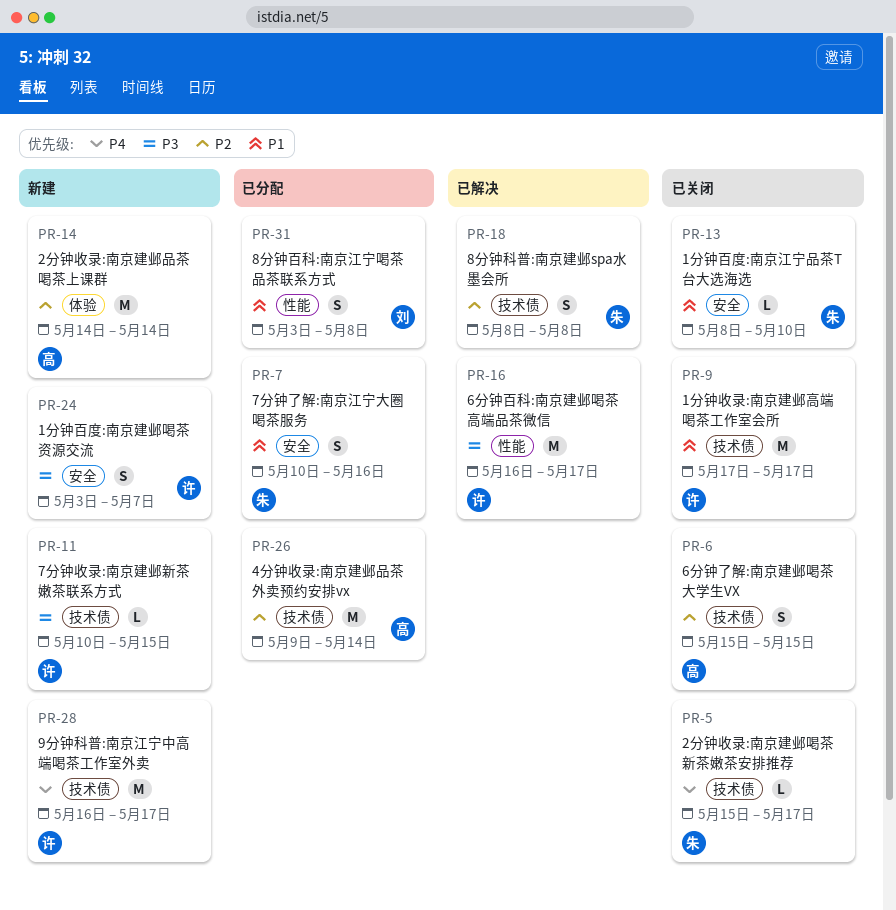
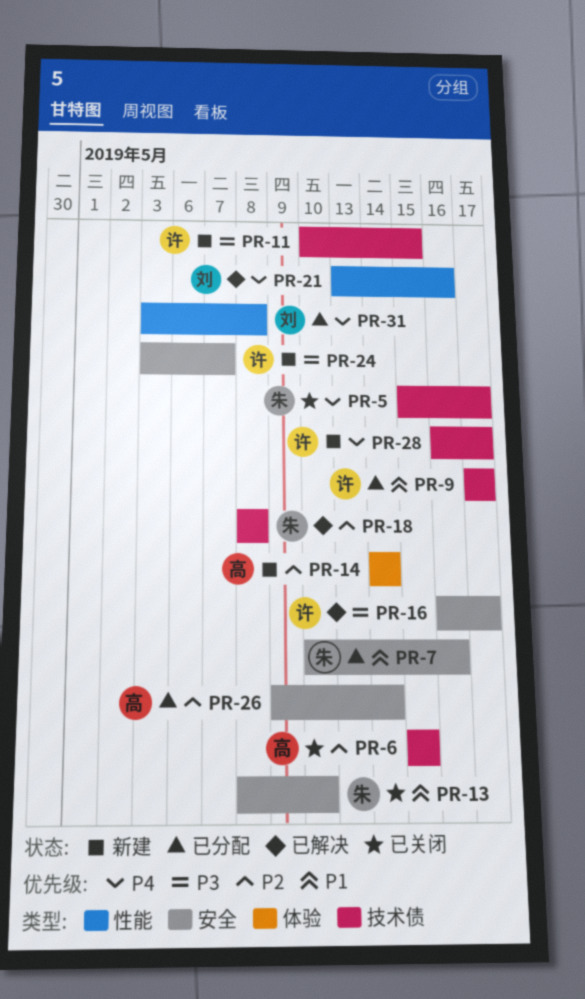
PR-9, status: 已关闭 -> 已分配
PR-16, label: 性能 -> 安全
PR-21: none -> present
PR-26, label: 技术债 -> 安全
PR-31, priority: P1 -> P4

